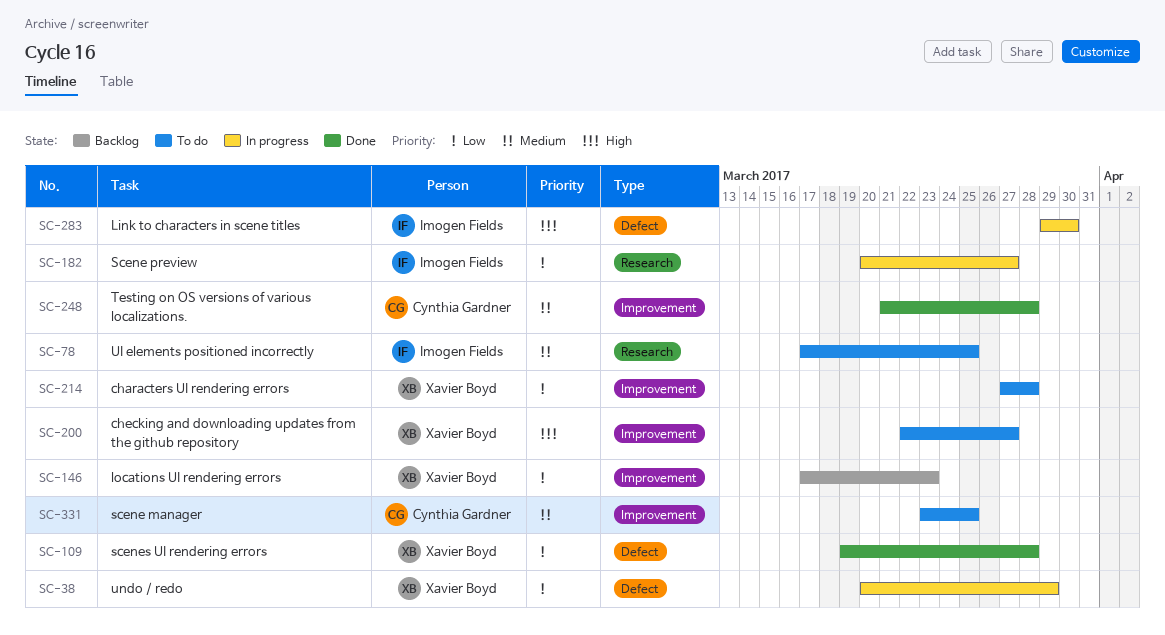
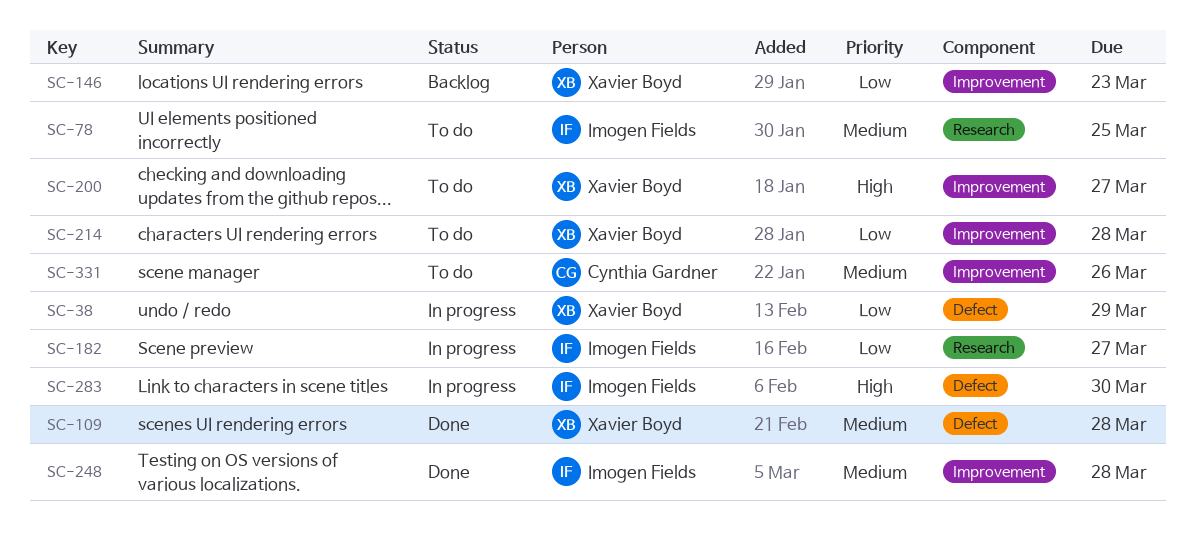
SC-109, priority: Low -> Medium
SC-248, owner: Cynthia Gardner -> Imogen Fields
SC-331, due: Mar 25 -> Mar 26

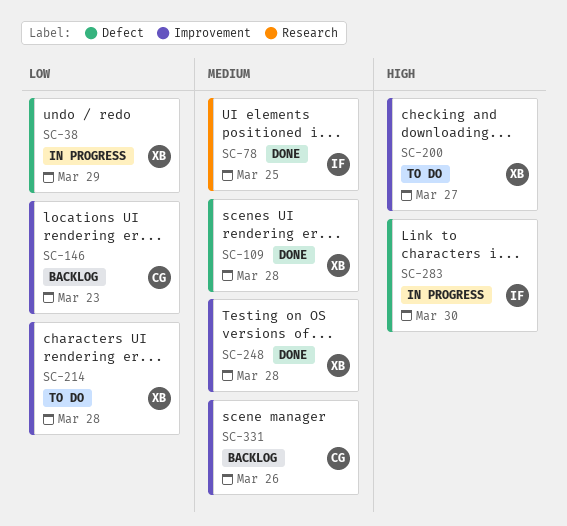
SC-78, status: To do -> Done
SC-146, owner: Xavier Boyd -> Cynthia Gardner
SC-182: present -> none
SC-248, owner: Imogen Fields -> Xavier Boyd
SC-331, status: To do -> Backlog

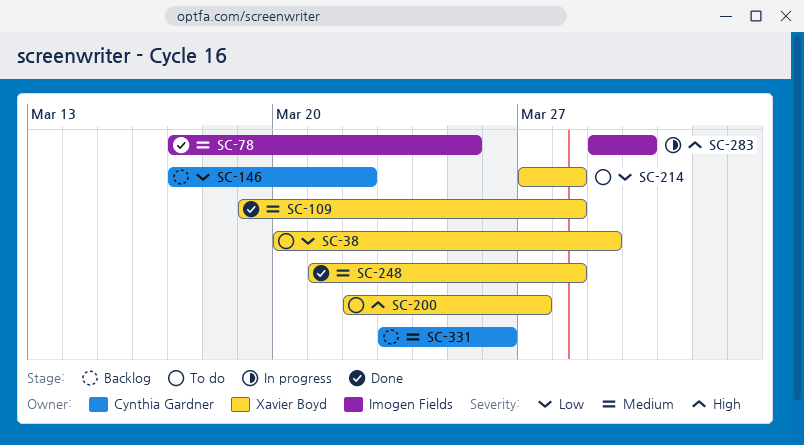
SC-38, status: In progress -> To do
SC-146, due: Mar 23 -> Mar 22

